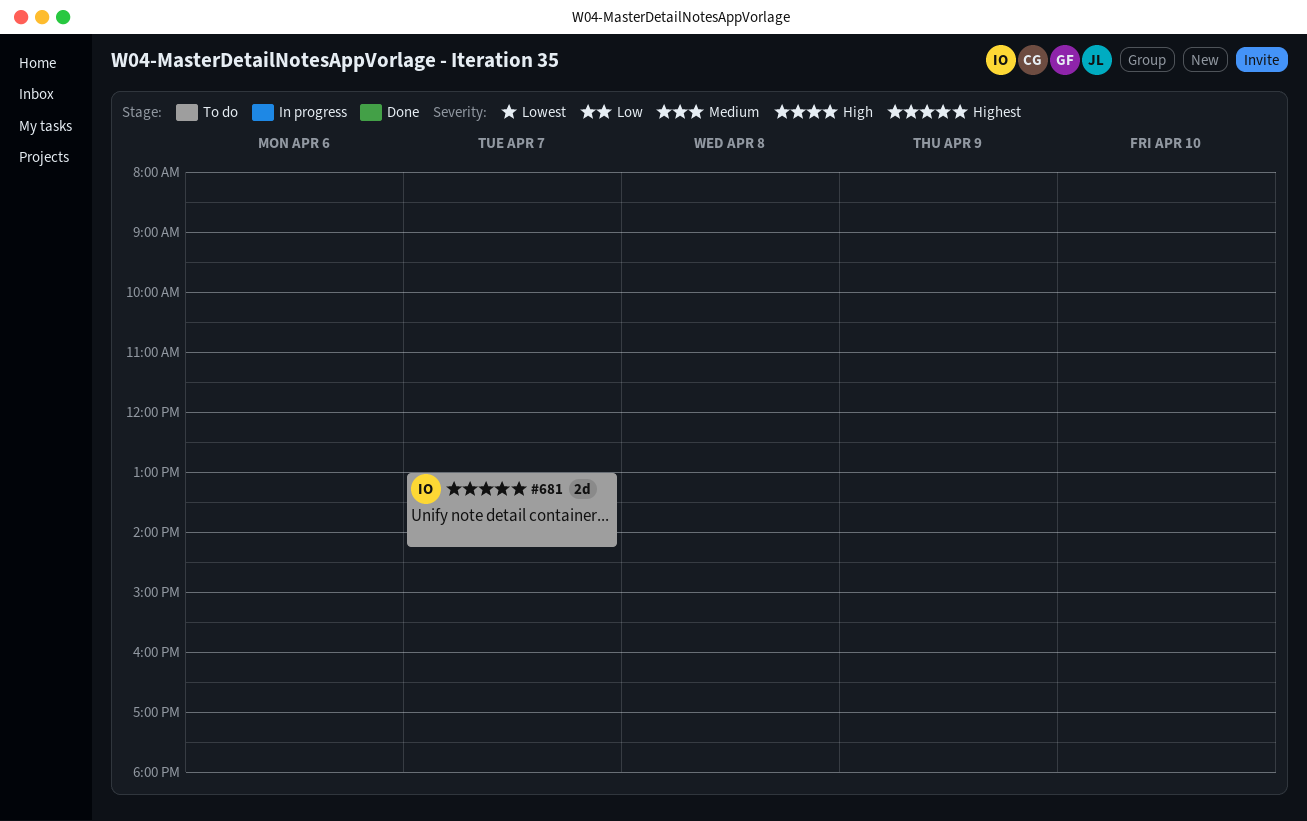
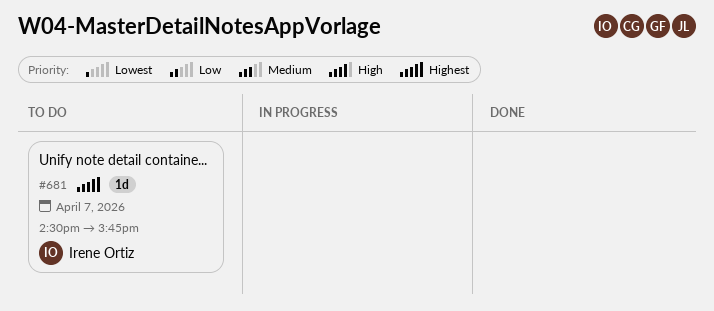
#681, estimate: 2d -> 1d
#681, begins: 13:00 -> 14:30
#681, ends: 14:15 -> 15:45

